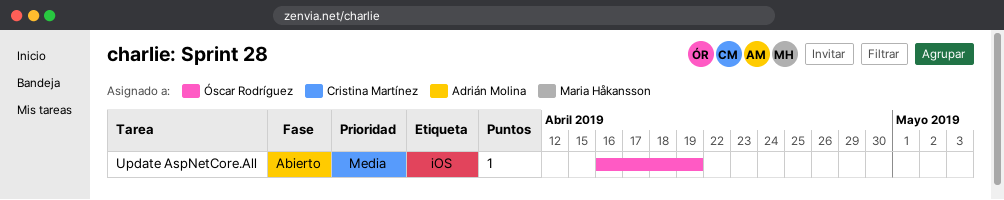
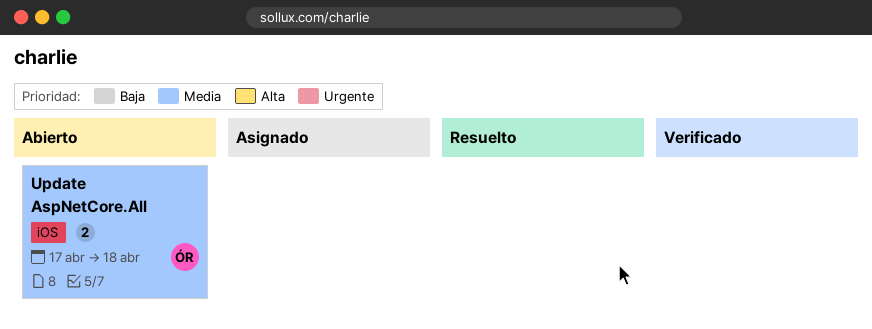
Update AspNetCore.All, estimate: 1 -> 2
Update AspNetCore.All, start: Apr 16 -> Apr 17
Update AspNetCore.All, due: Apr 19 -> Apr 18

